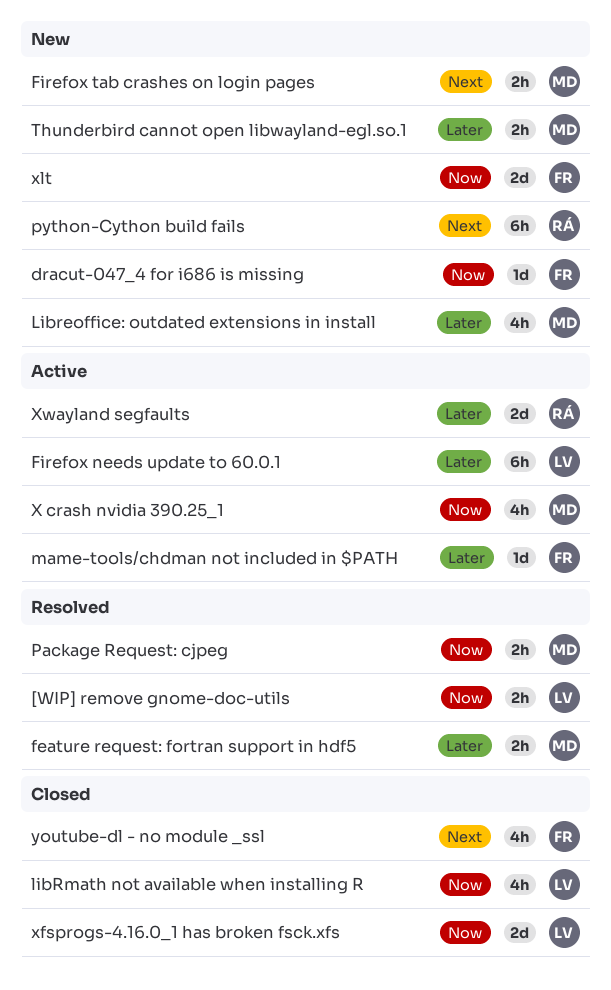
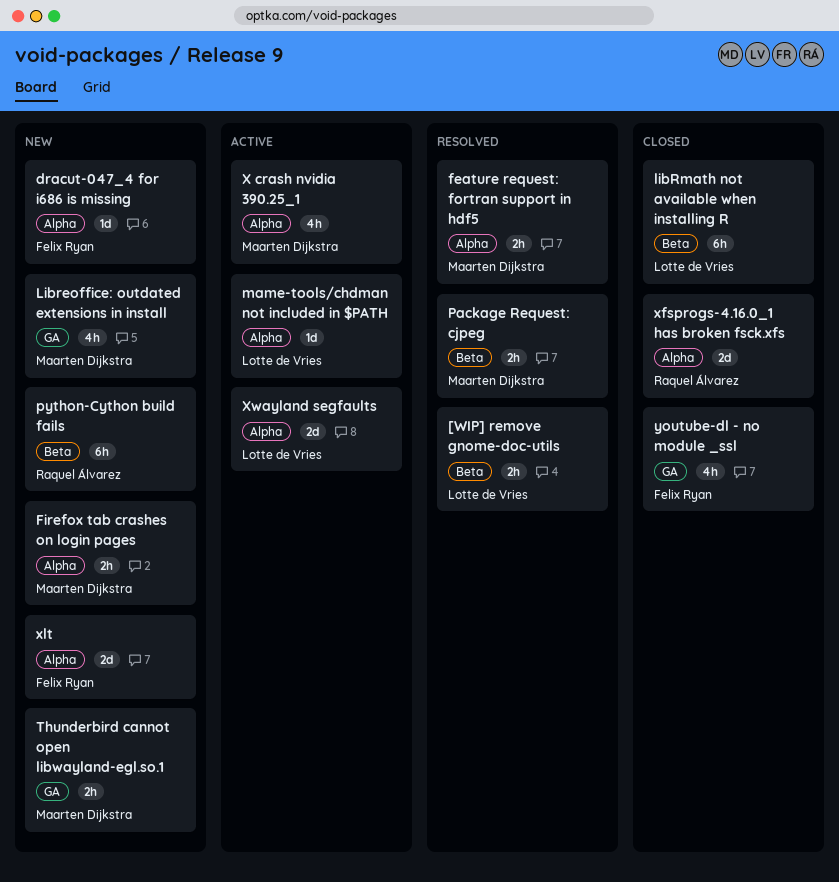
Firefox needs update to 60.0.1: present -> none
libRmath not available when installing R, estimate: 4h -> 6h
mame-tools/chdman not included in $PATH, owner: Felix Ryan -> Lotte de Vries
xfsprogs-4.16.0_1 has broken fsck.xfs, owner: Lotte de Vries -> Raquel Álvarez
Xwayland segfaults, owner: Raquel Álvarez -> Lotte de Vries

